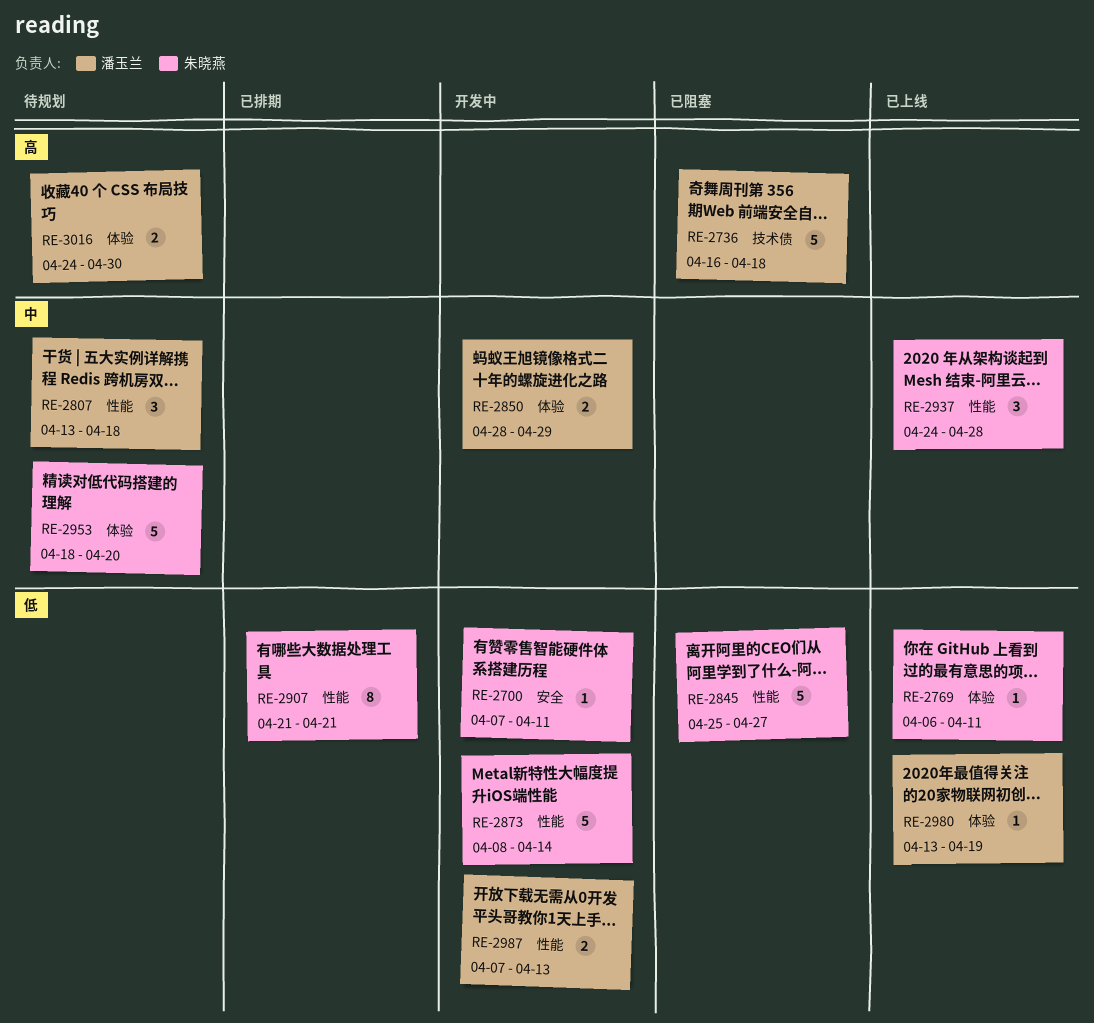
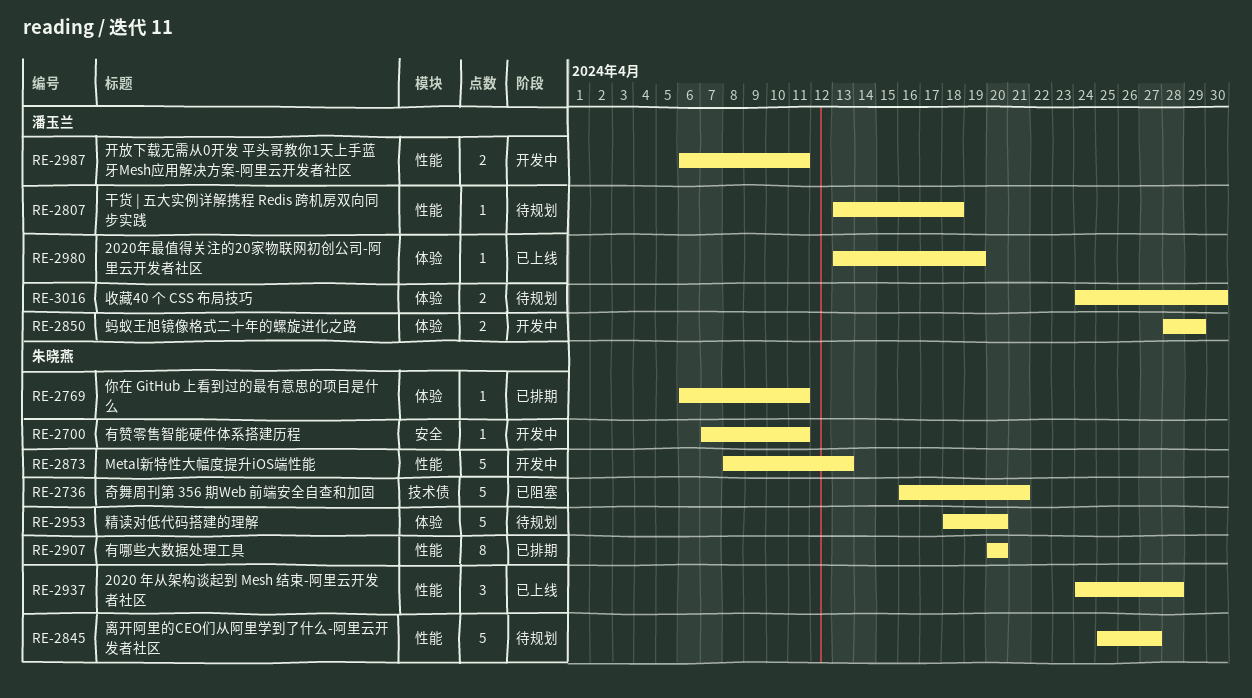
RE-2736, owner: 潘玉兰 -> 朱晓燕
RE-2736, due: Apr 18 -> Apr 21
RE-2769, status: 已上线 -> 已排期
RE-2807, estimate: 3 -> 1
RE-2845, status: 已阻塞 -> 待规划
RE-2873, due: Apr 14 -> Apr 13
RE-2907, start: Apr 21 -> Apr 20
RE-2907, due: Apr 21 -> Apr 20
RE-2987, start: Apr 7 -> Apr 6
RE-2987, due: Apr 13 -> Apr 11

